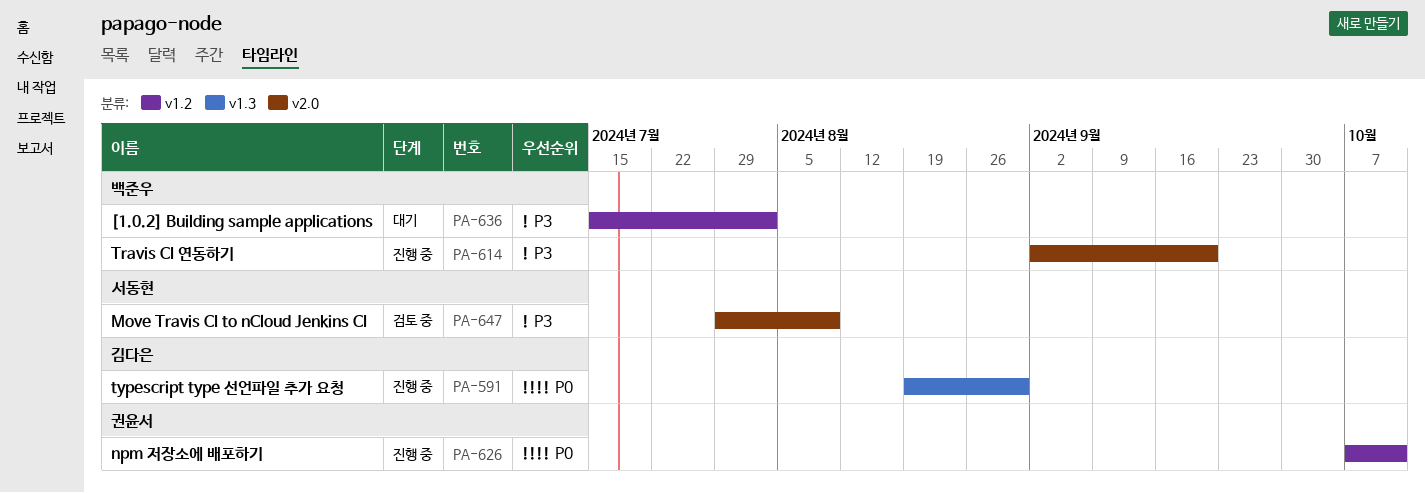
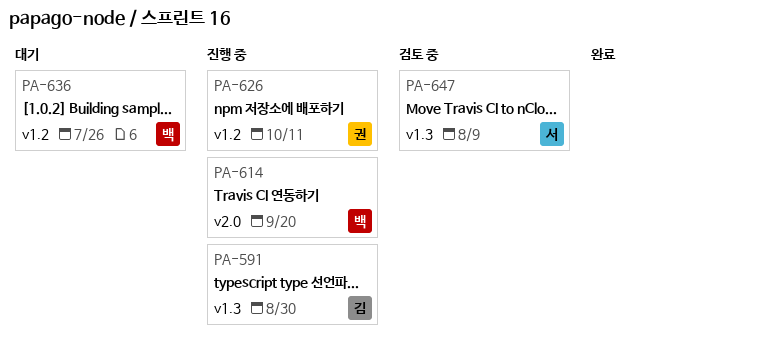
PA-636, due: Aug 2 -> Jul 26
PA-647, label: v2.0 -> v1.3

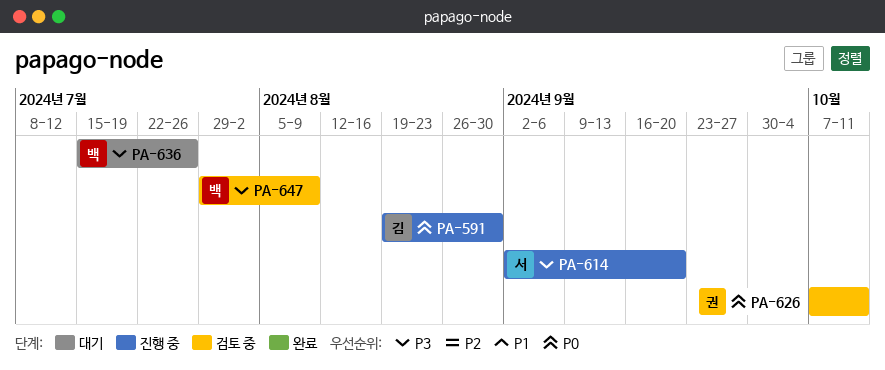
PA-614, owner: 백 -> 서
PA-626, status: 진행 중 -> 검토 중
PA-647, owner: 서 -> 백

